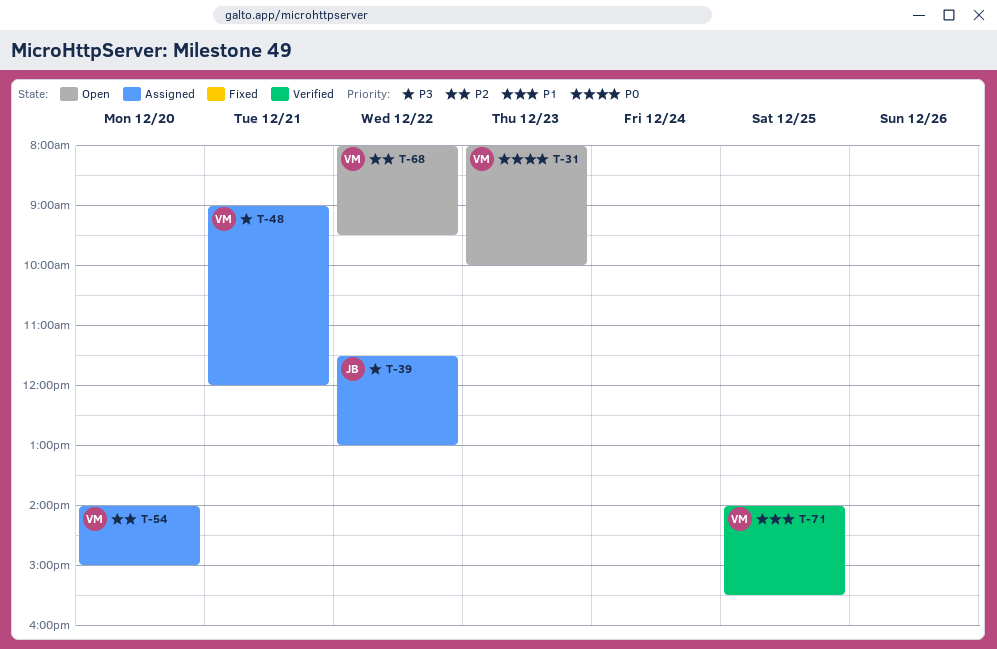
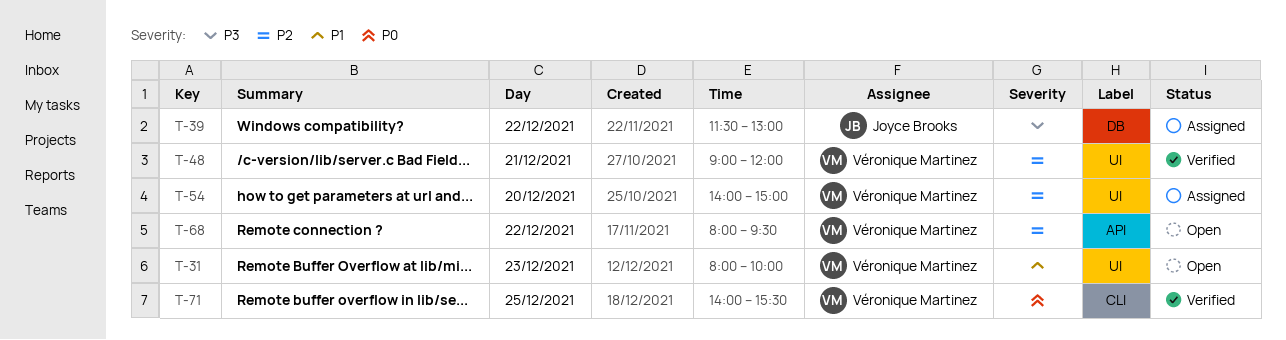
T-31, priority: P0 -> P1
T-48, status: Assigned -> Verified
T-48, priority: P3 -> P2
T-71, priority: P1 -> P0

